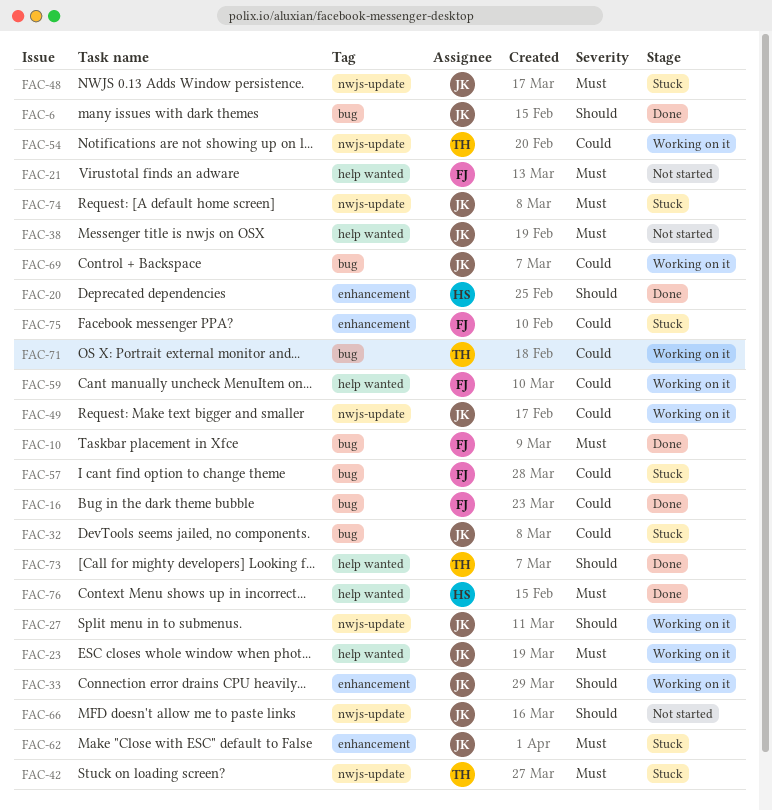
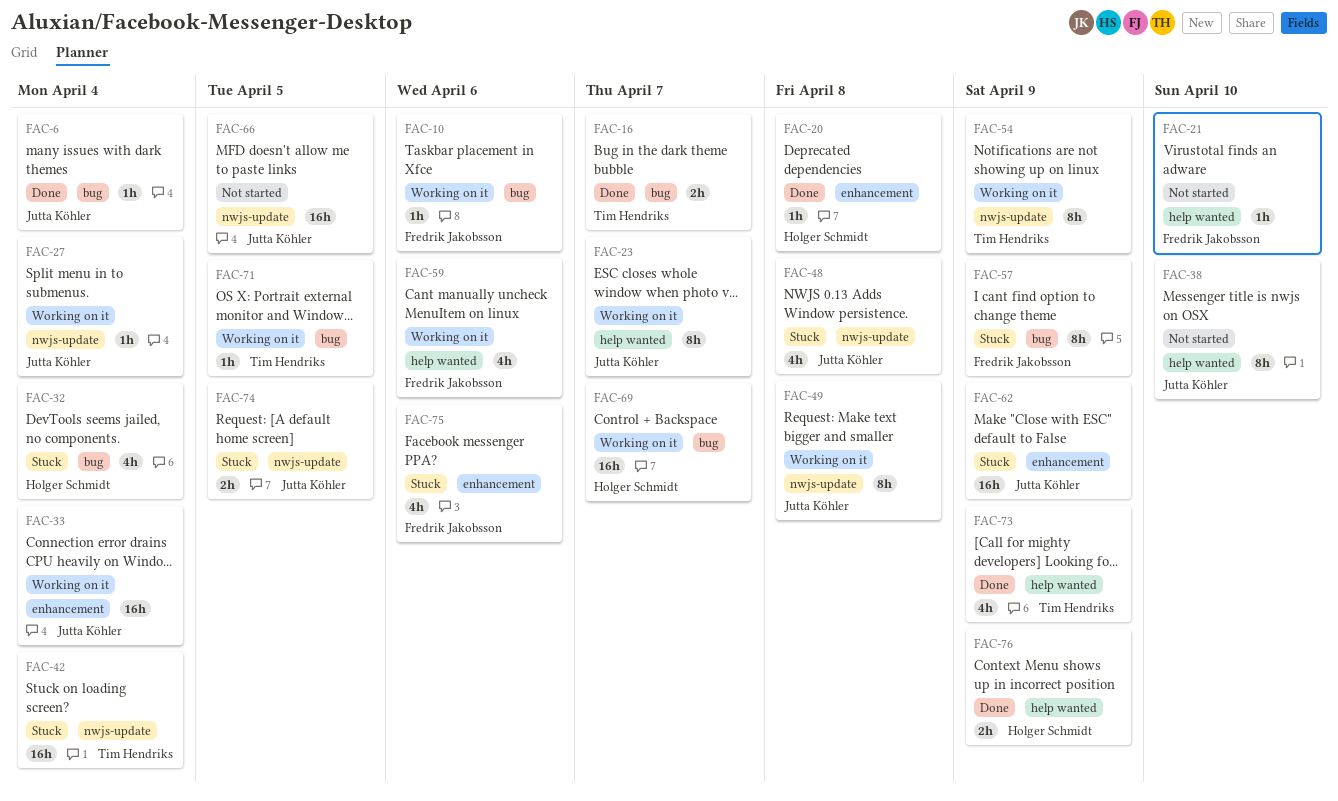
FAC-10, status: Done -> Working on it
FAC-16, owner: Fredrik Jakobsson -> Tim Hendriks
FAC-32, owner: Jutta Köhler -> Holger Schmidt
FAC-69, owner: Jutta Köhler -> Holger Schmidt

